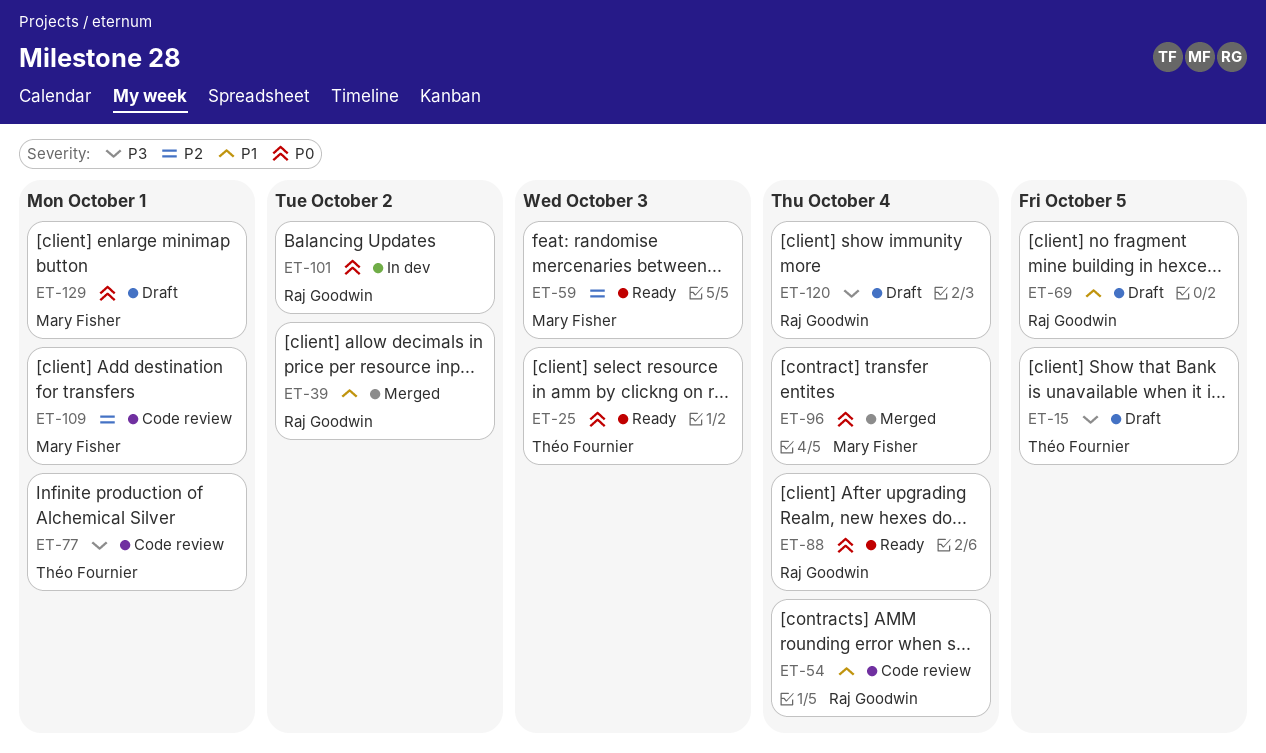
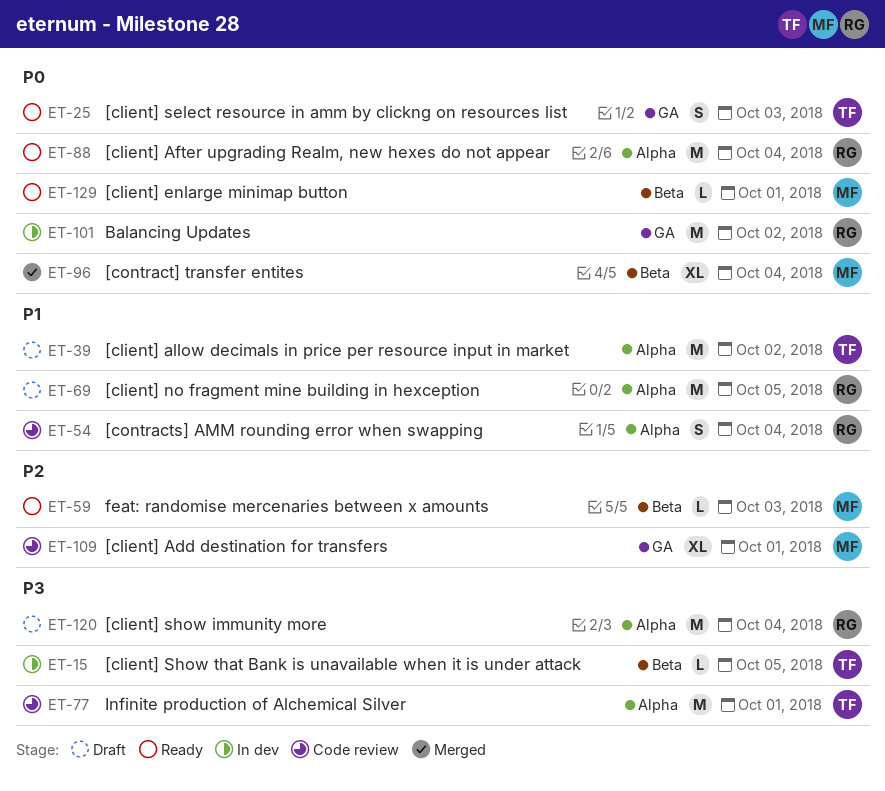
ET-15, status: Draft -> In dev
ET-39, status: Merged -> Draft
ET-39, owner: Raj Goodwin -> Théo Fournier
ET-129, status: Draft -> Ready

